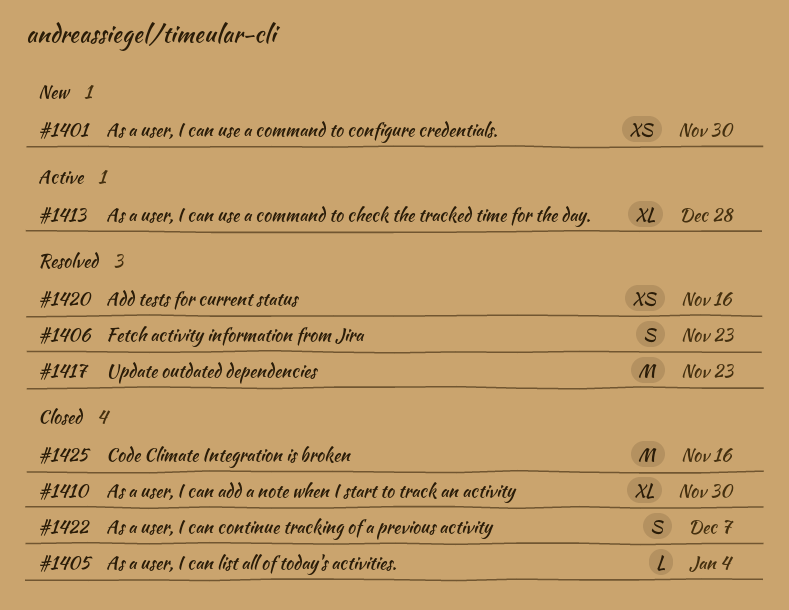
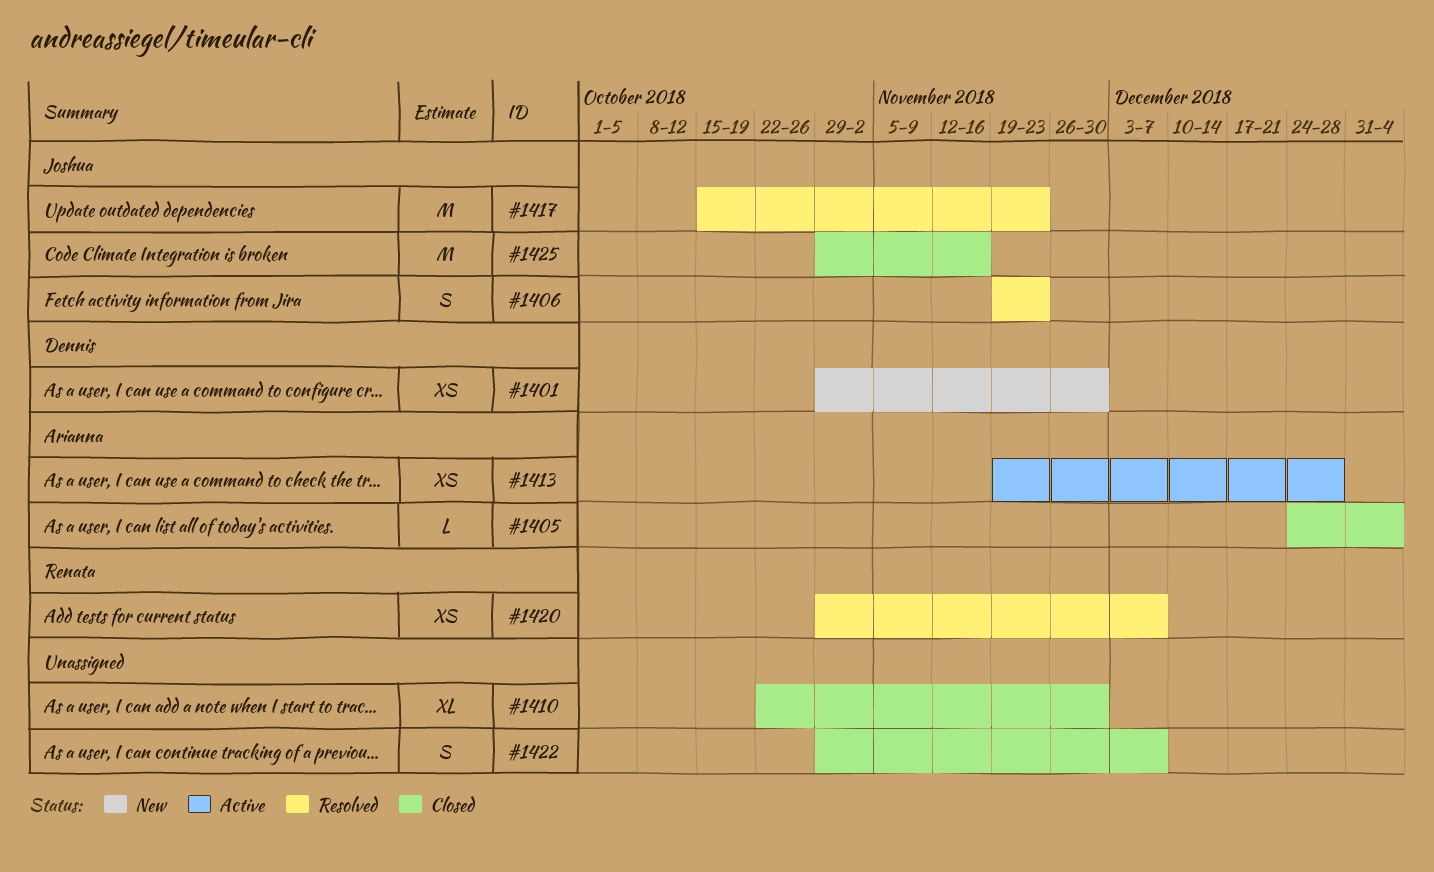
#1413, estimate: XL -> XS
#1420, due: Nov 16 -> Dec 7

